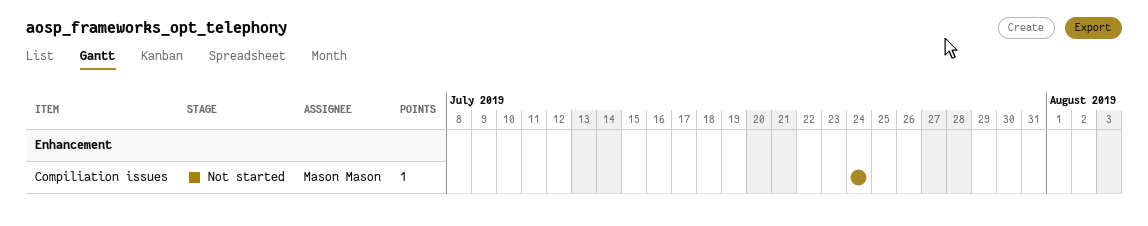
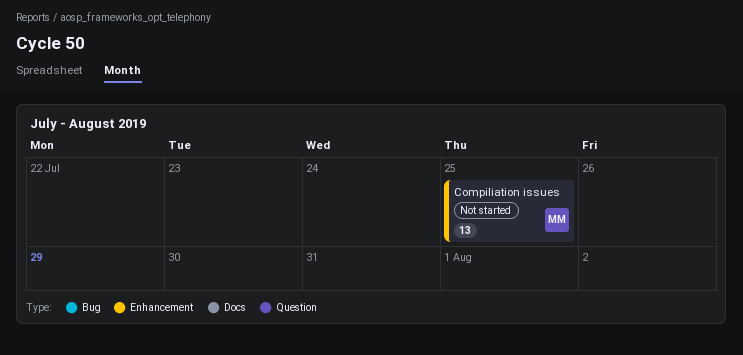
Compiliation issues, estimate: 1 -> 13
Compiliation issues, due: Jul 24 -> Jul 25

